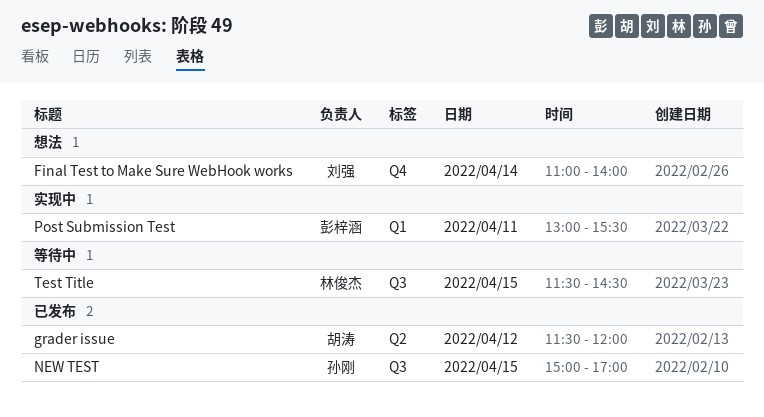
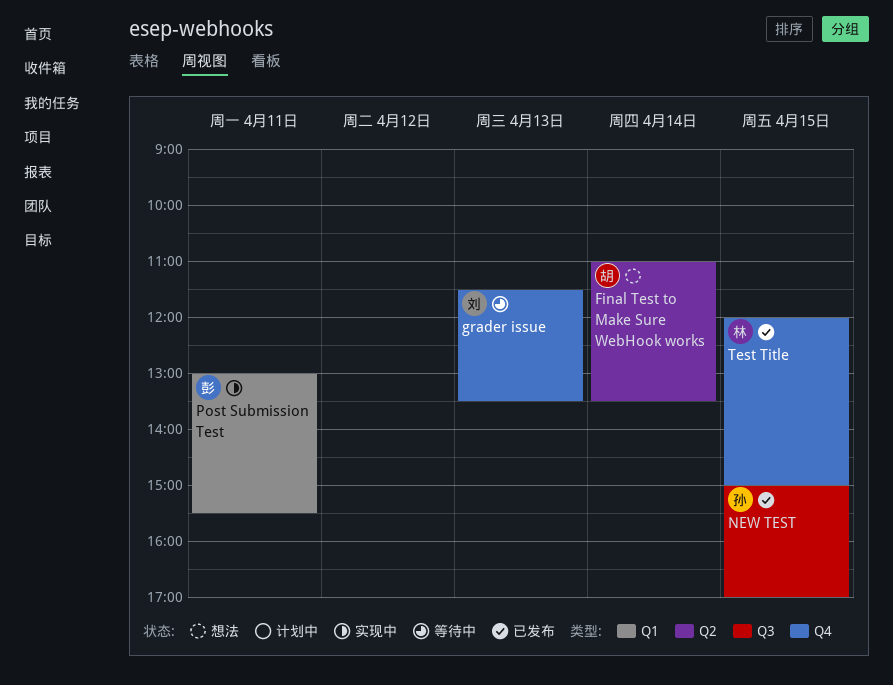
Final Test to Make Sure WebHook works, owner: 刘强 -> 胡涛
Final Test to Make Sure WebHook works, label: Q4 -> Q2
Final Test to Make Sure WebHook works, ends: 14:00 -> 13:30
grader issue, status: 已发布 -> 等待中
grader issue, owner: 胡涛 -> 刘强
grader issue, label: Q2 -> Q4
grader issue, day: Apr 12 -> Apr 13
grader issue, ends: 12:00 -> 13:30
Test Title, status: 等待中 -> 已发布
Test Title, label: Q3 -> Q4
Test Title, begins: 11:30 -> 12:00
Test Title, ends: 14:30 -> 15:00

